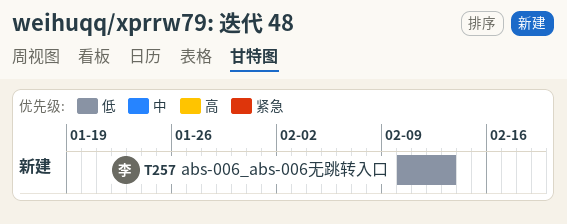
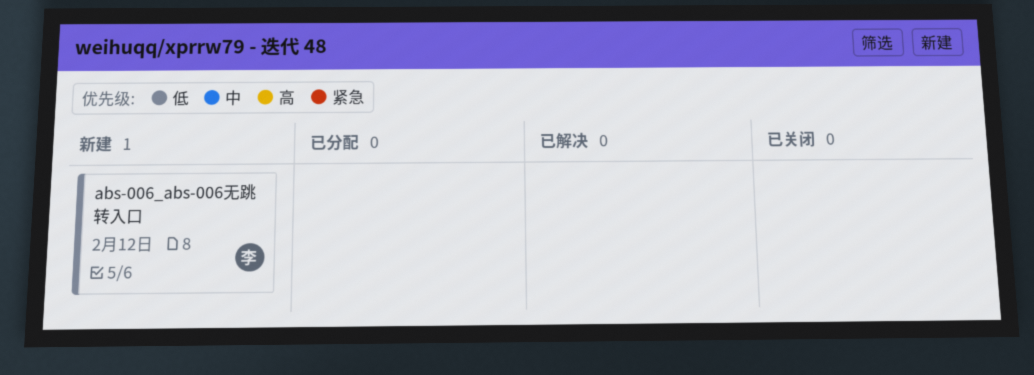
abs-006_abs-006无跳转入口, due: Feb 13 -> Feb 12

